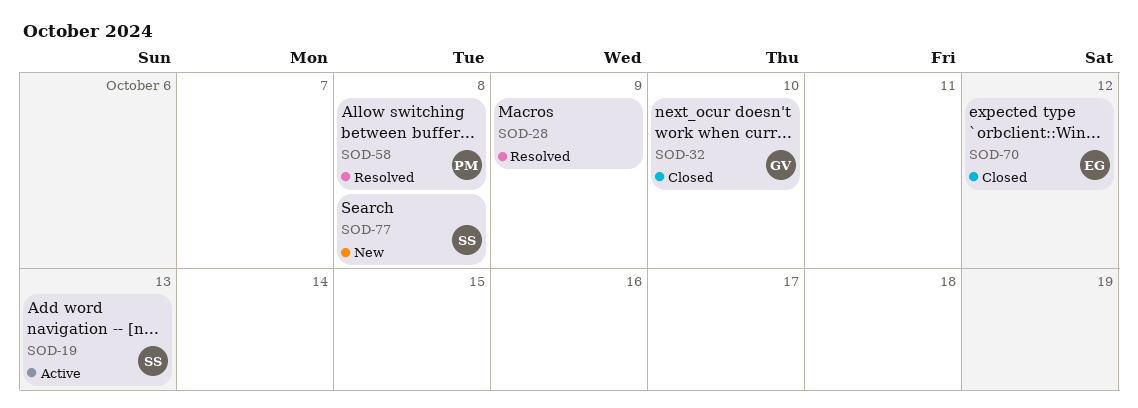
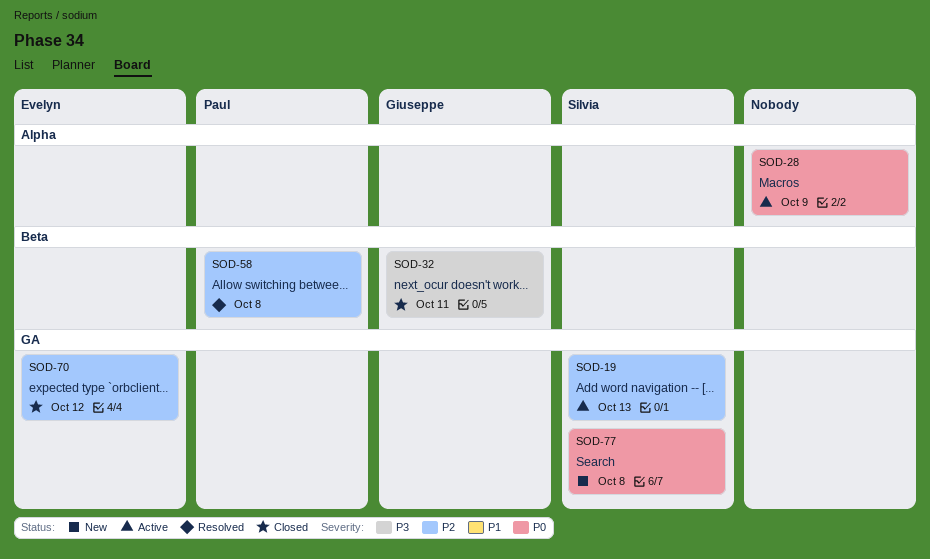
SOD-28, status: Resolved -> Active
SOD-32, due: Oct 10 -> Oct 11

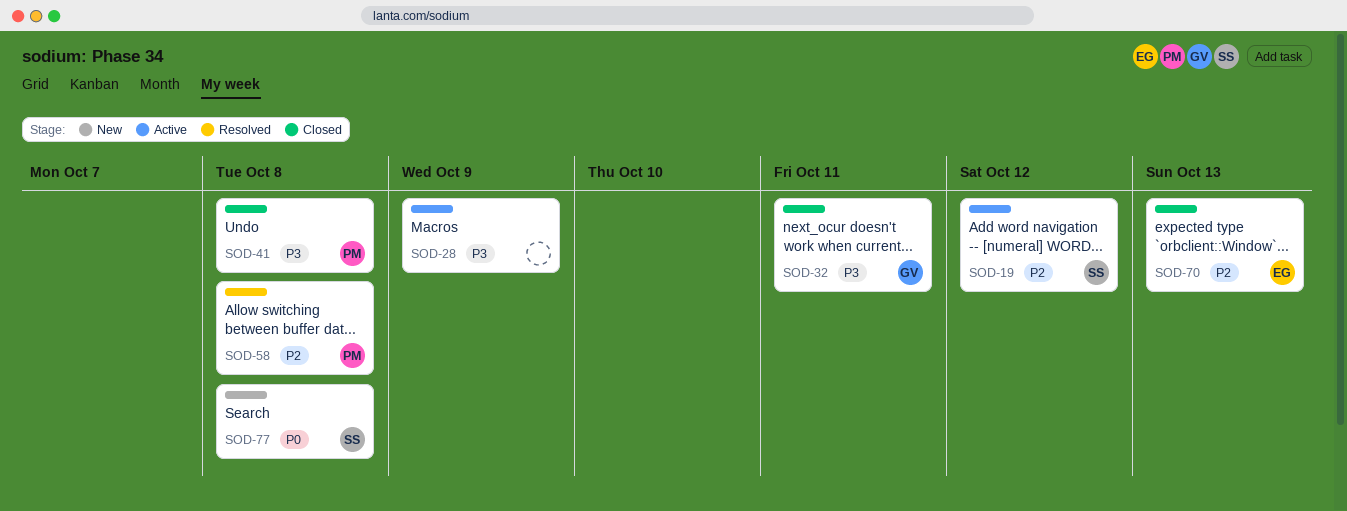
SOD-19, due: Oct 13 -> Oct 12
SOD-28, priority: P0 -> P3
SOD-41: none -> present
SOD-70, due: Oct 12 -> Oct 13

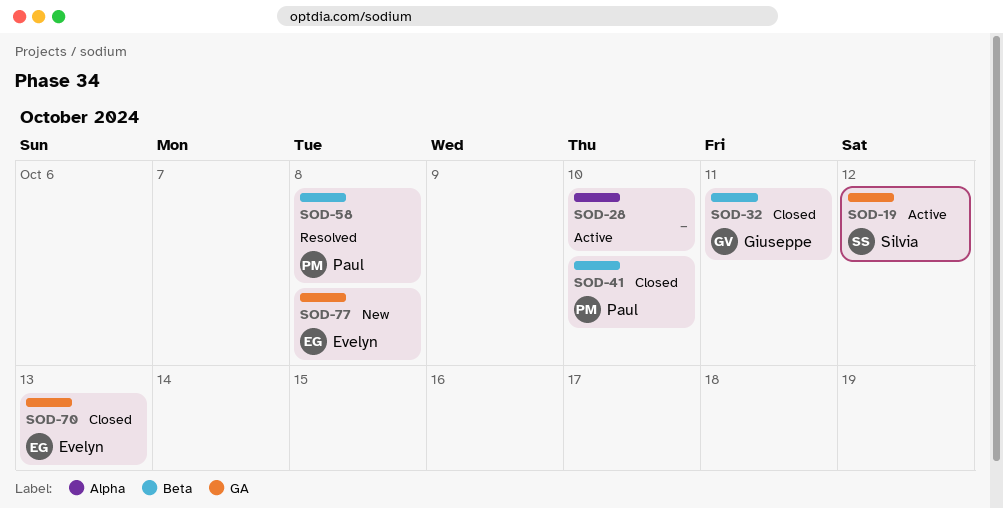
SOD-28, due: Oct 9 -> Oct 10
SOD-41, due: Oct 8 -> Oct 10
SOD-77, owner: Silvia -> Evelyn

